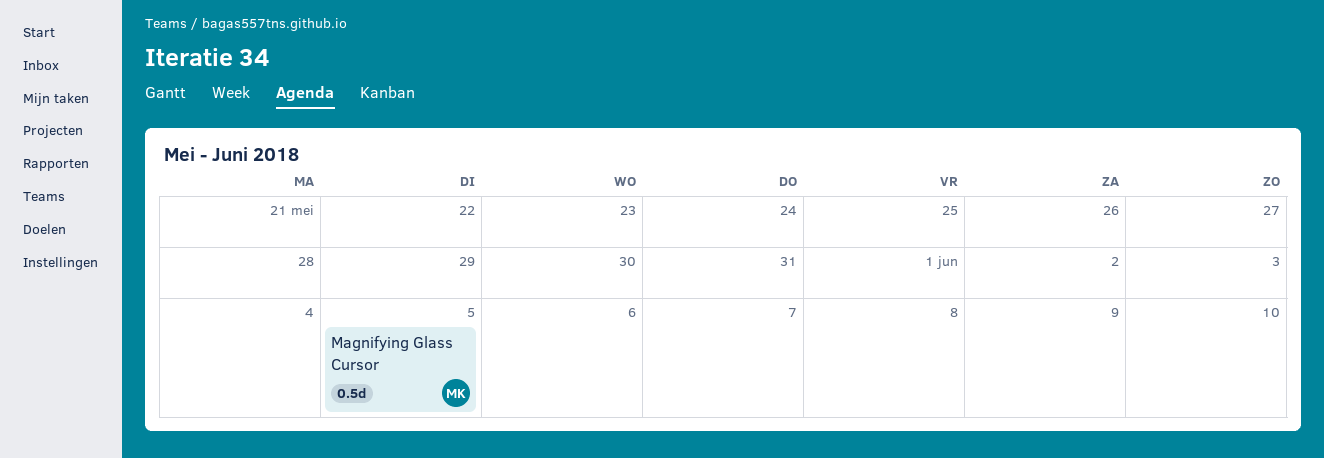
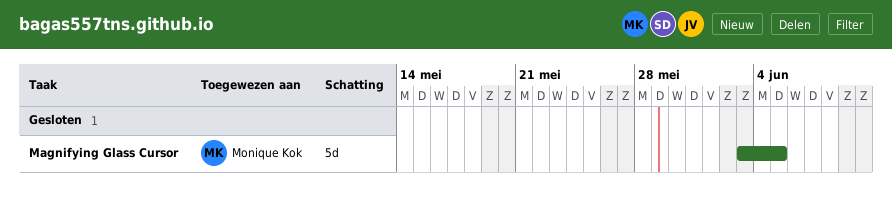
Magnifying Glass Cursor, estimate: 0.5d -> 5d

